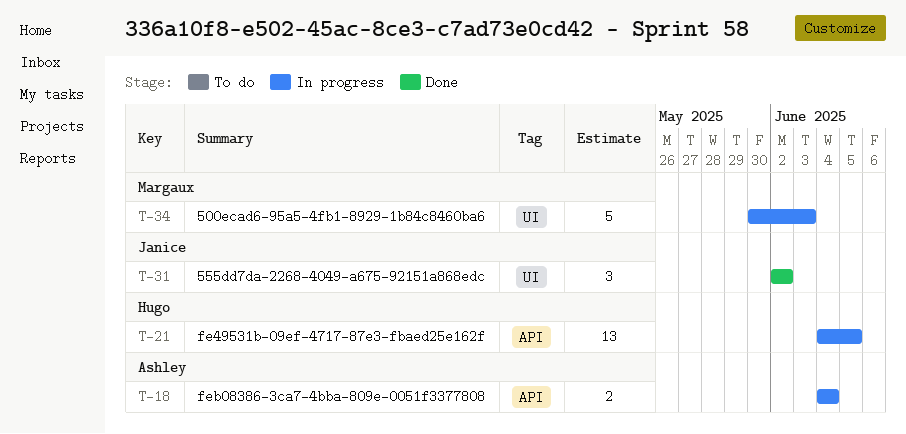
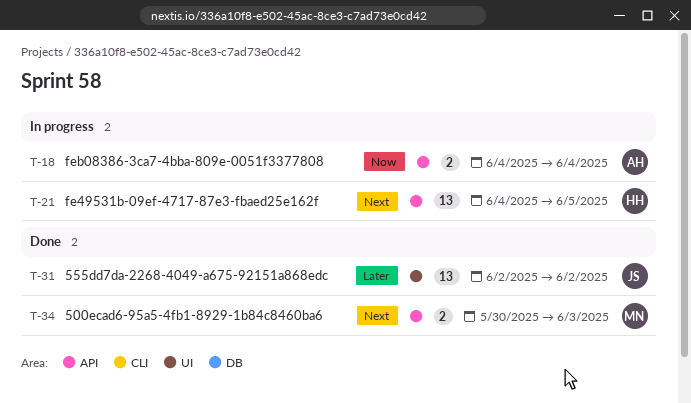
T-31, estimate: 3 -> 13
T-34, status: In progress -> Done
T-34, label: UI -> API
T-34, estimate: 5 -> 2

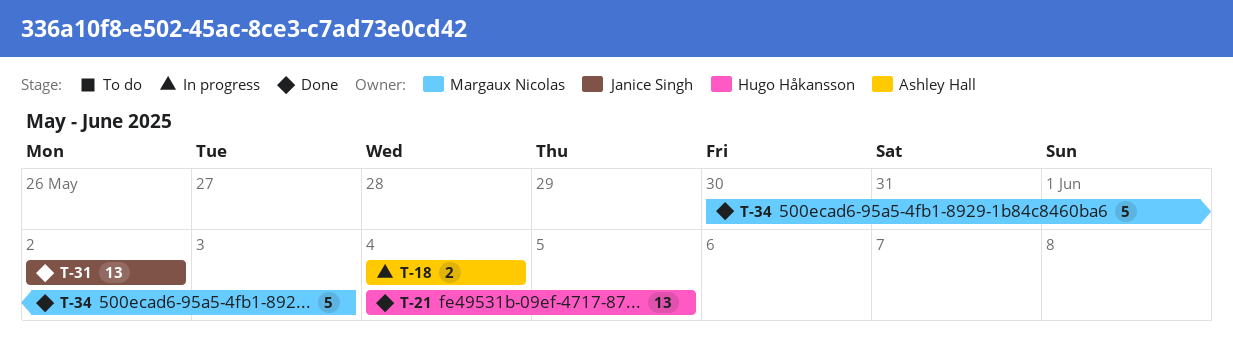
T-21, status: In progress -> Done
T-34, estimate: 2 -> 5

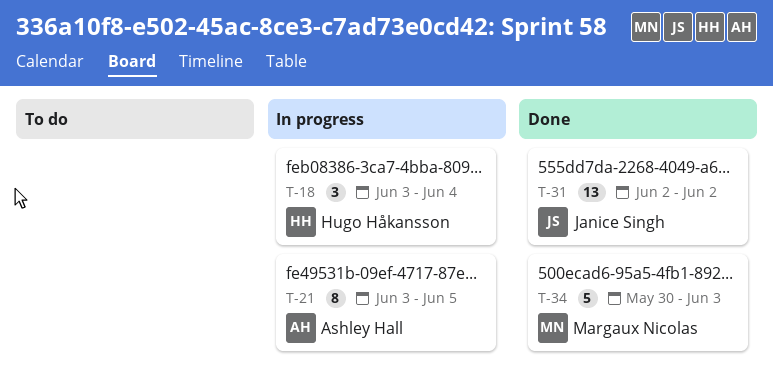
T-18, owner: Ashley Hall -> Hugo Håkansson
T-18, estimate: 2 -> 3
T-18, start: Jun 4 -> Jun 3
T-21, status: Done -> In progress
T-21, owner: Hugo Håkansson -> Ashley Hall
T-21, estimate: 13 -> 8
T-21, start: Jun 4 -> Jun 3

